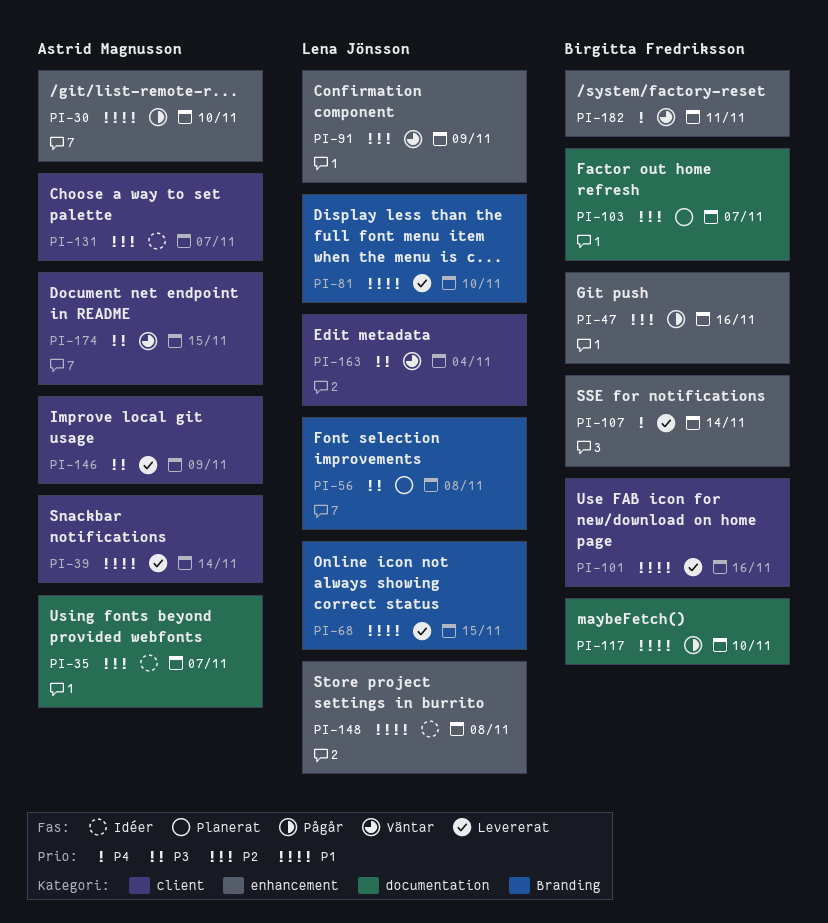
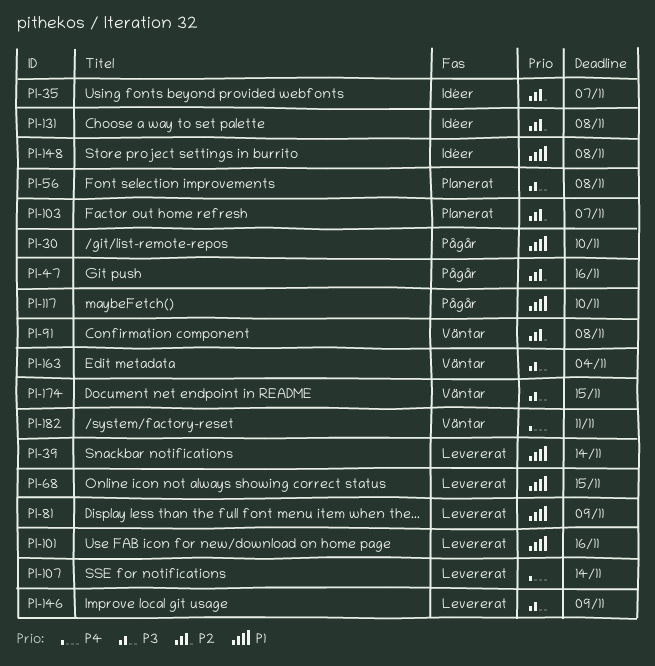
PI-81, due: Nov 10 -> Nov 9
PI-91, due: Nov 9 -> Nov 8
PI-131, due: Nov 7 -> Nov 8

